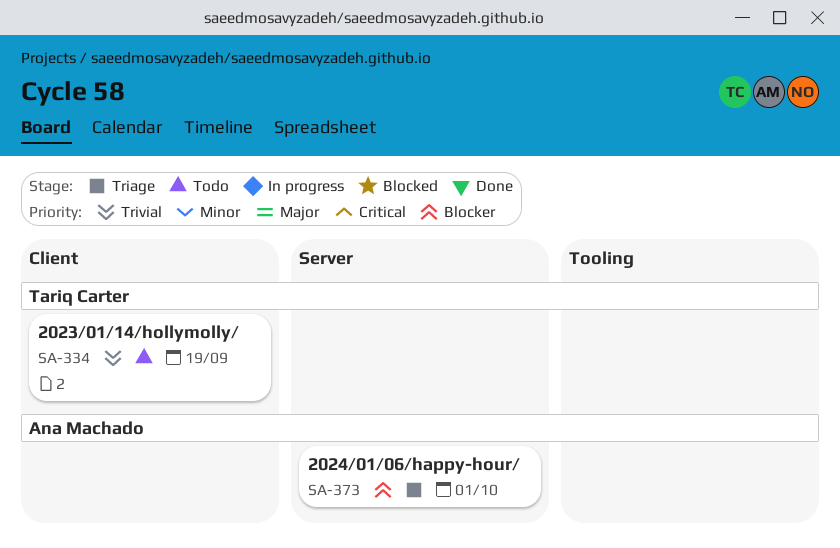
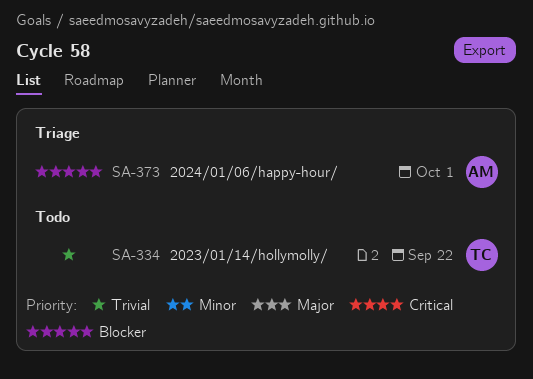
SA-334, due: Sep 19 -> Sep 22

